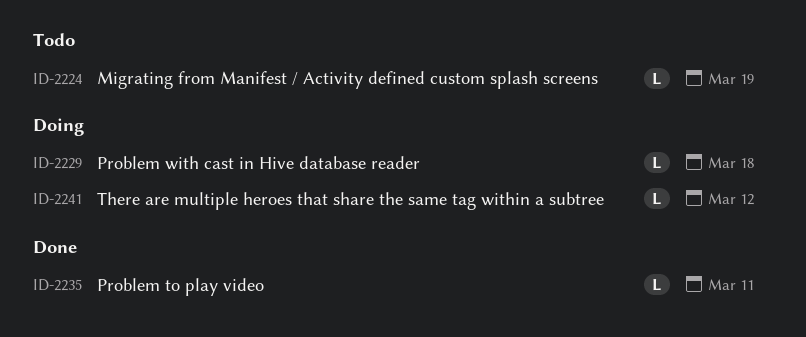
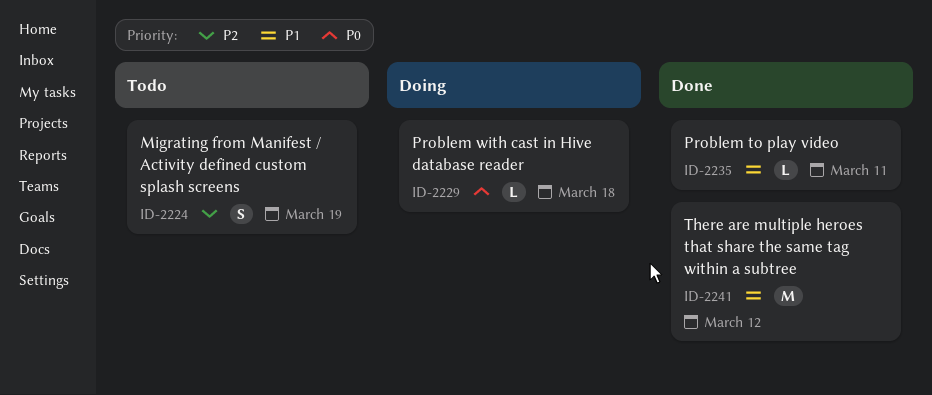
ID-2224, estimate: L -> S
ID-2241, status: Doing -> Done
ID-2241, estimate: L -> M

